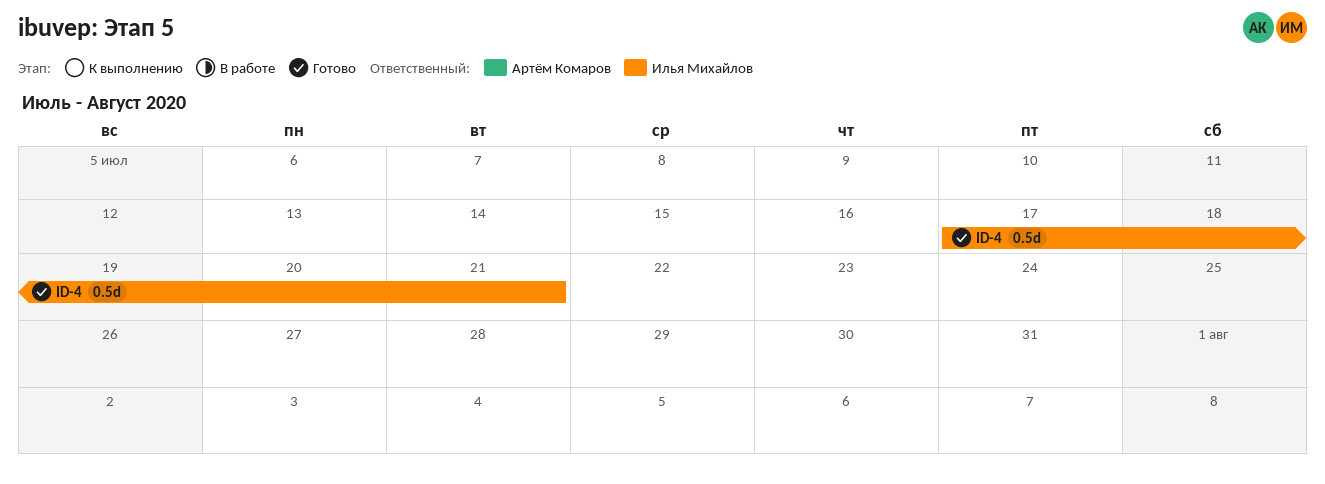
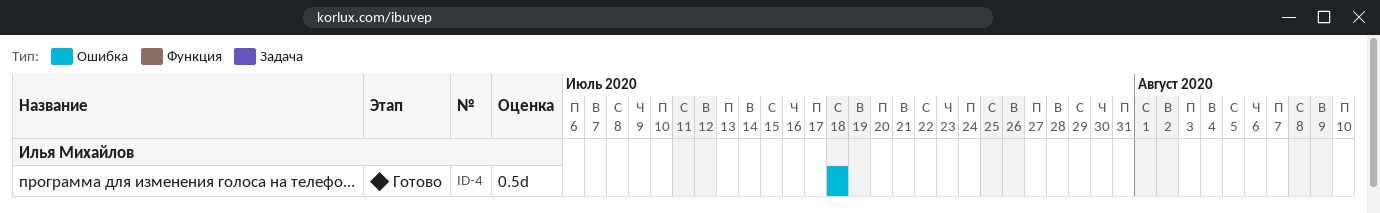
ID-4, start: Jul 17 -> Jul 18
ID-4, due: Jul 21 -> Jul 18

